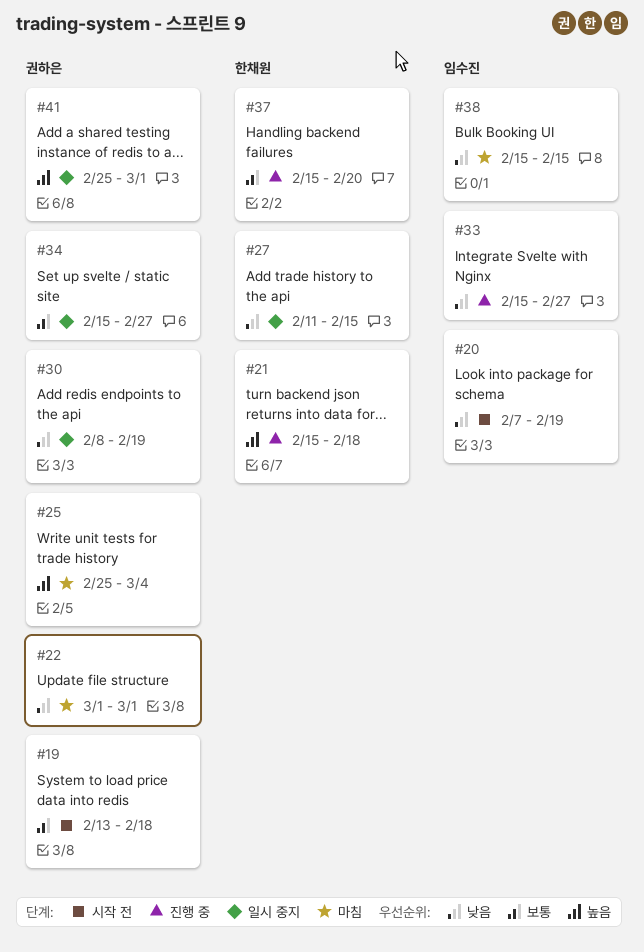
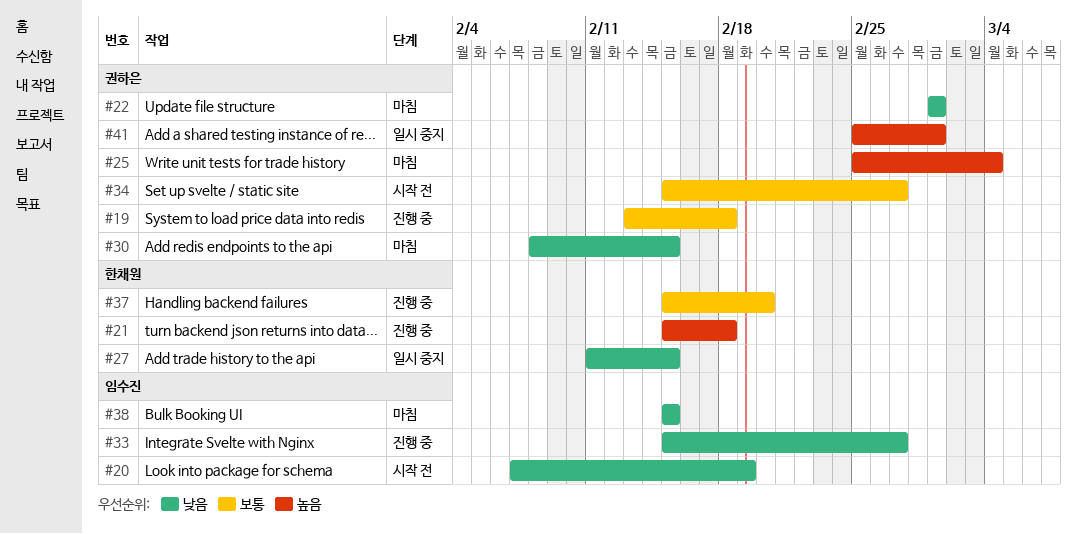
#19, status: 시작 전 -> 진행 중
#30, status: 일시 중지 -> 마침
#30, due: Feb 19 -> Feb 15
#34, status: 일시 중지 -> 시작 전

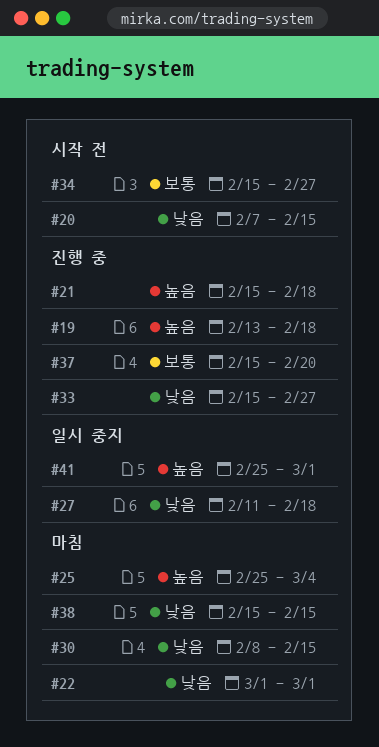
#19, priority: 보통 -> 높음
#20, due: Feb 19 -> Feb 15
#27, due: Feb 15 -> Feb 18

